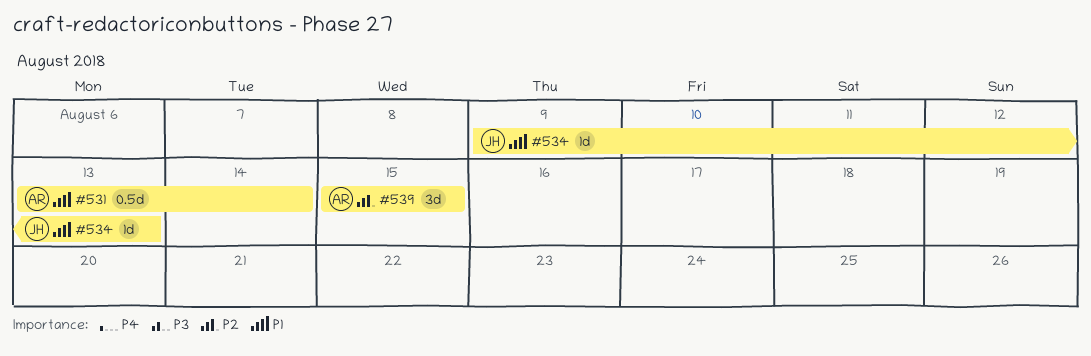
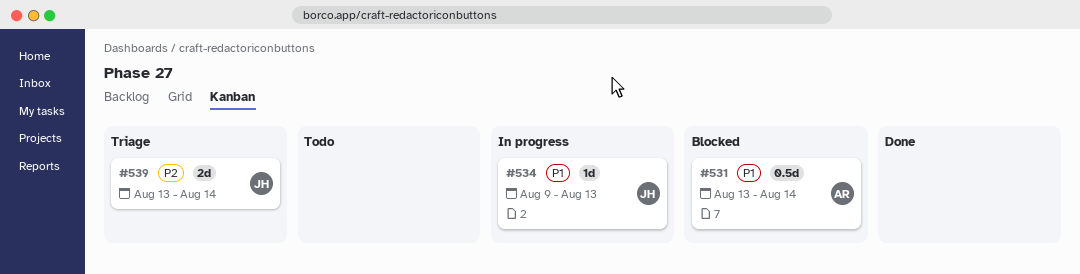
#539, owner: AR -> JH
#539, estimate: 3d -> 2d
#539, start: Aug 15 -> Aug 13
#539, due: Aug 15 -> Aug 14

